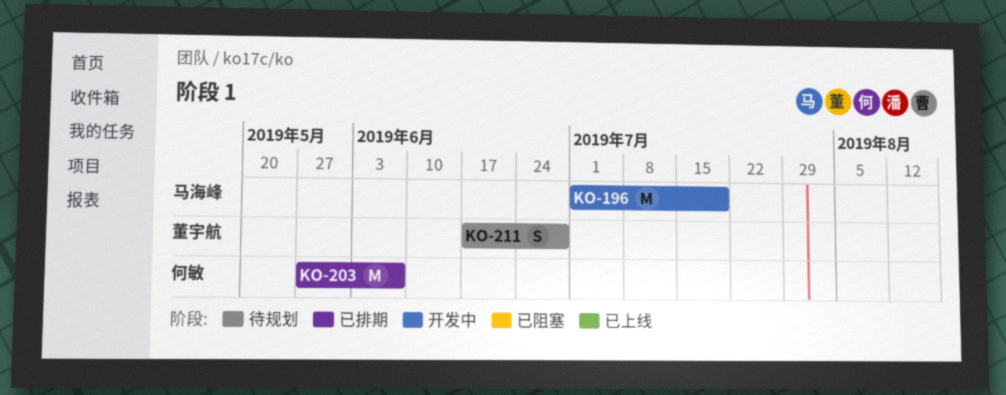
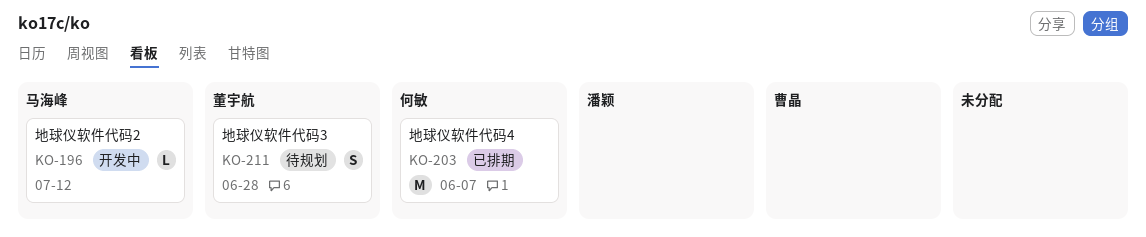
KO-196, estimate: M -> L
KO-196, due: Jul 19 -> Jul 12

